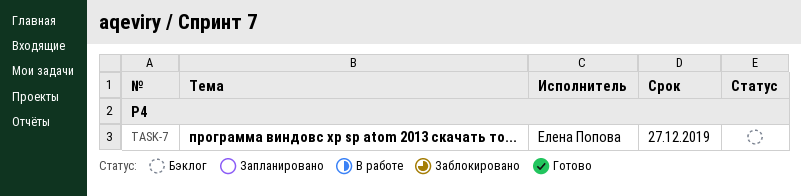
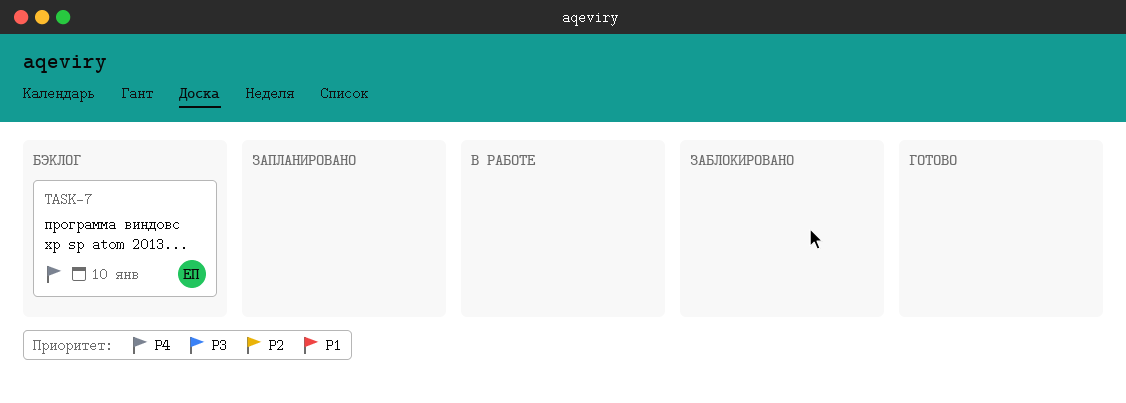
TASK-7, due: Dec 27 -> Jan 10

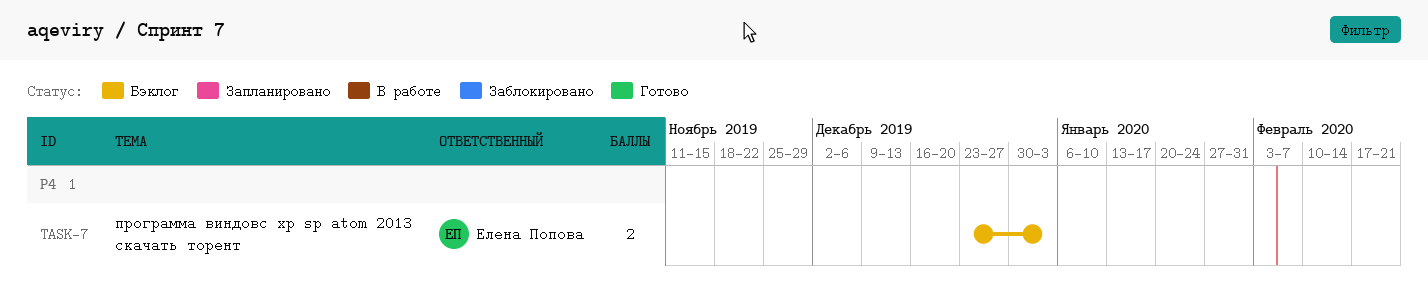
TASK-7, due: Jan 10 -> Jan 3

